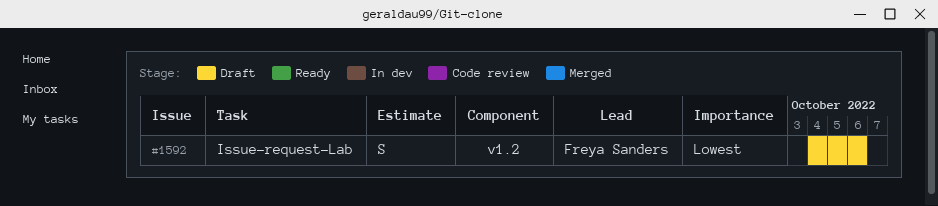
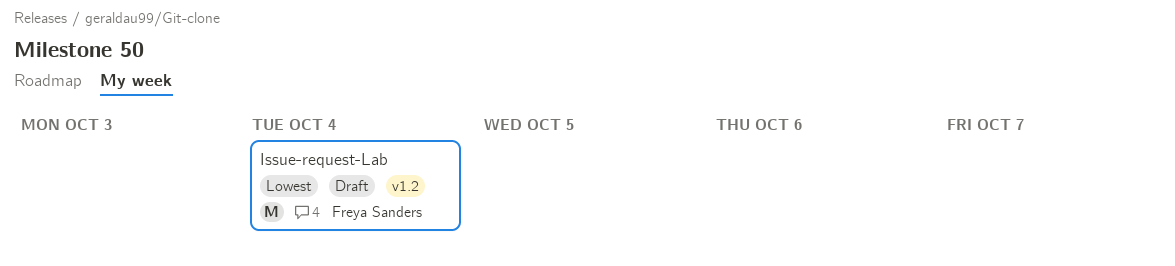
Issue-request-Lab, estimate: S -> M
Issue-request-Lab, due: Oct 6 -> Oct 4

